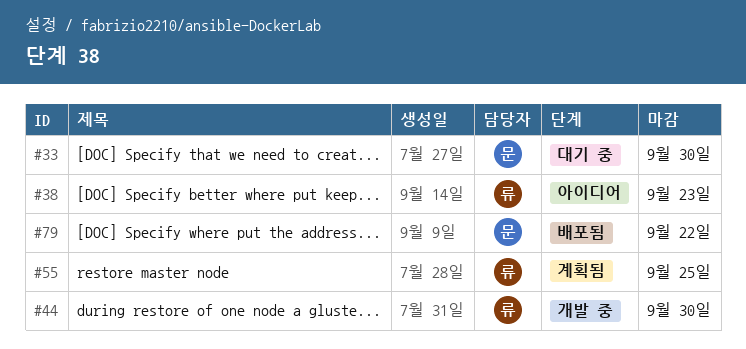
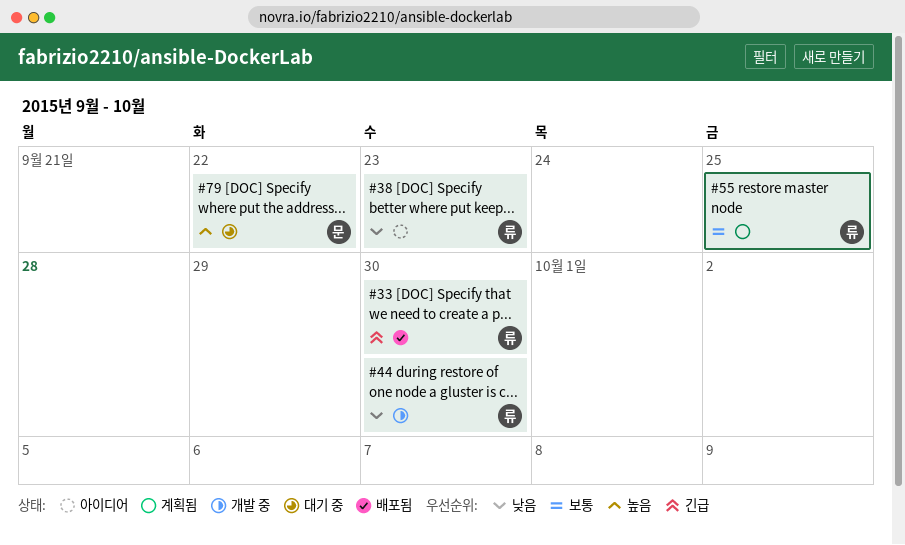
#33, status: 대기 중 -> 배포됨
#33, owner: 문 -> 류
#79, status: 배포됨 -> 대기 중

